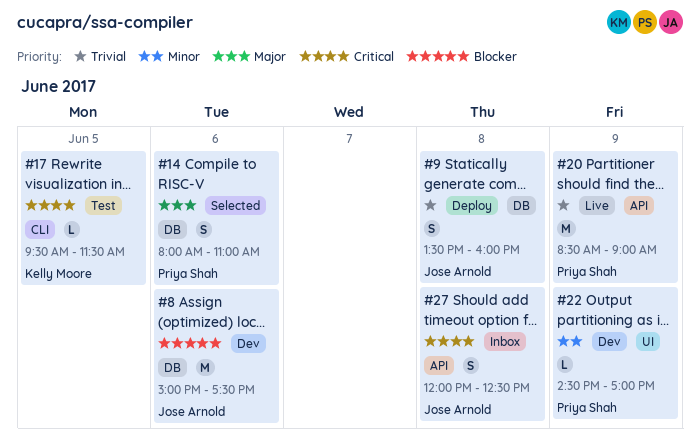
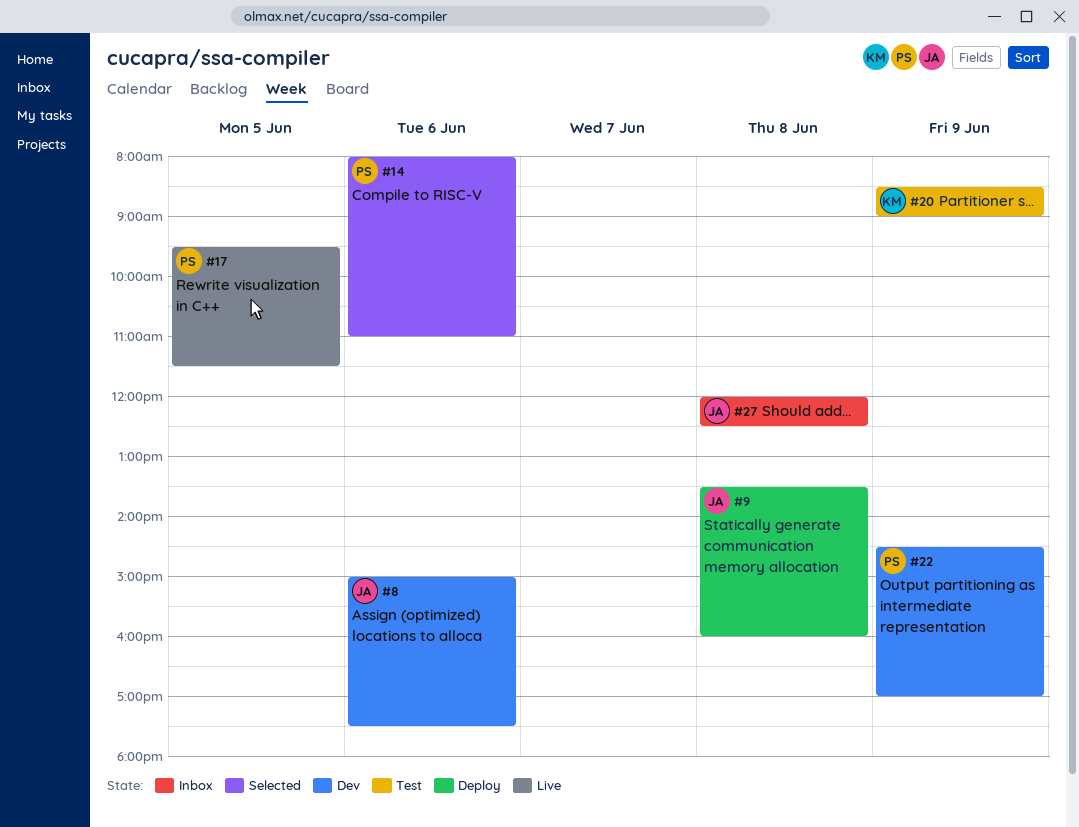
#17, status: Test -> Live
#17, owner: Kelly Moore -> Priya Shah
#20, status: Live -> Test
#20, owner: Priya Shah -> Kelly Moore

